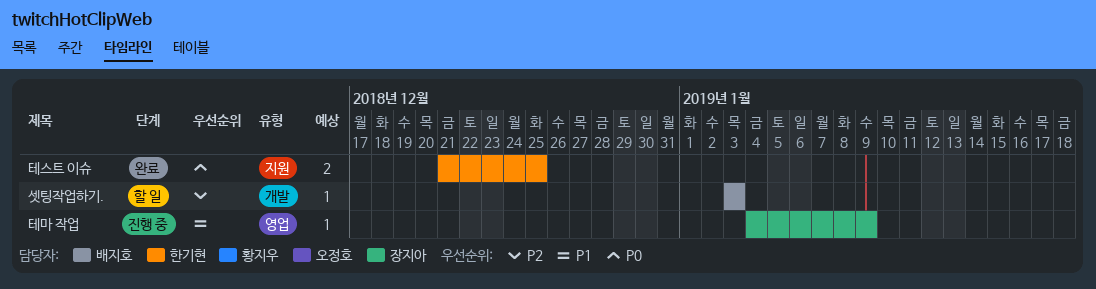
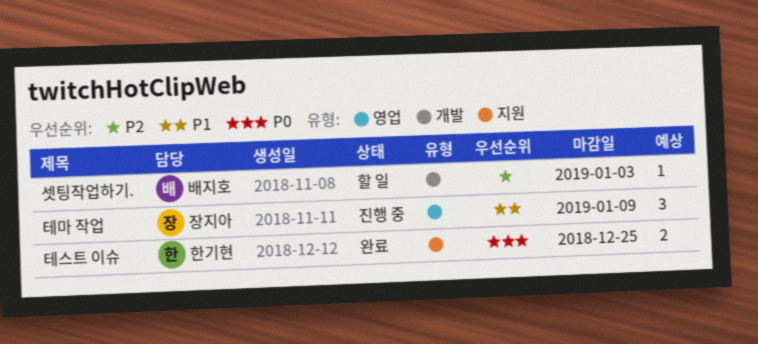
테마 작업, estimate: 1 -> 3

